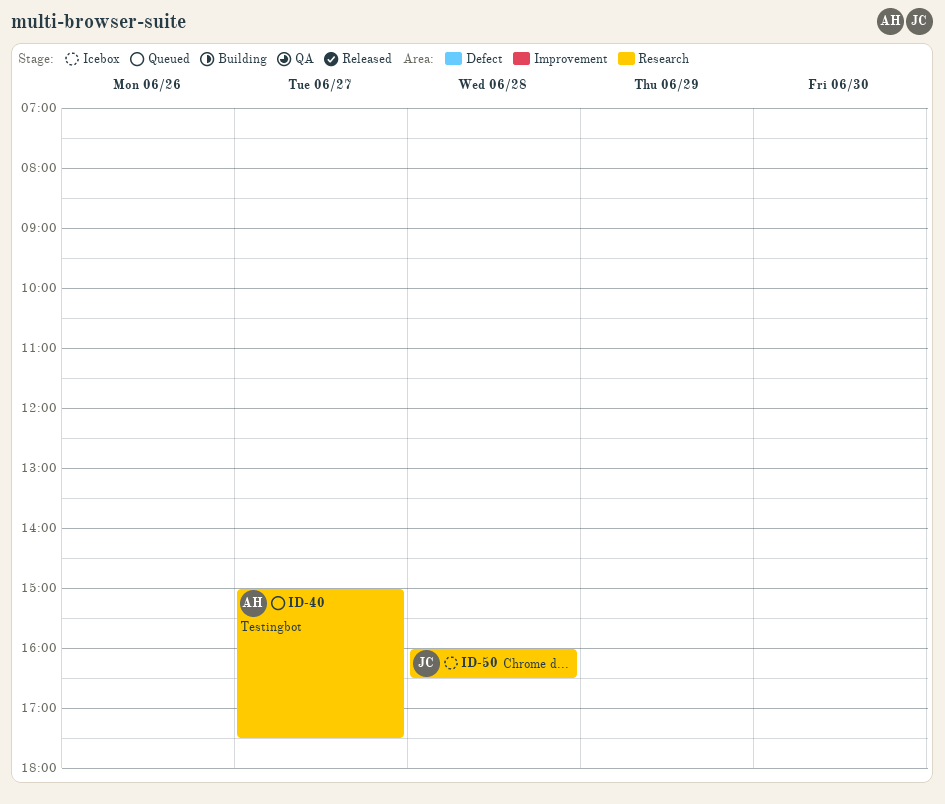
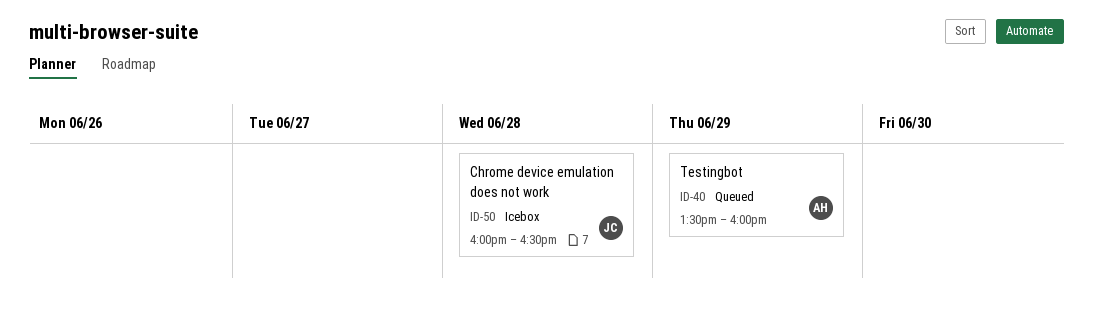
ID-40, day: Jun 27 -> Jun 29
ID-40, begins: 15:00 -> 13:30
ID-40, ends: 17:30 -> 16:00

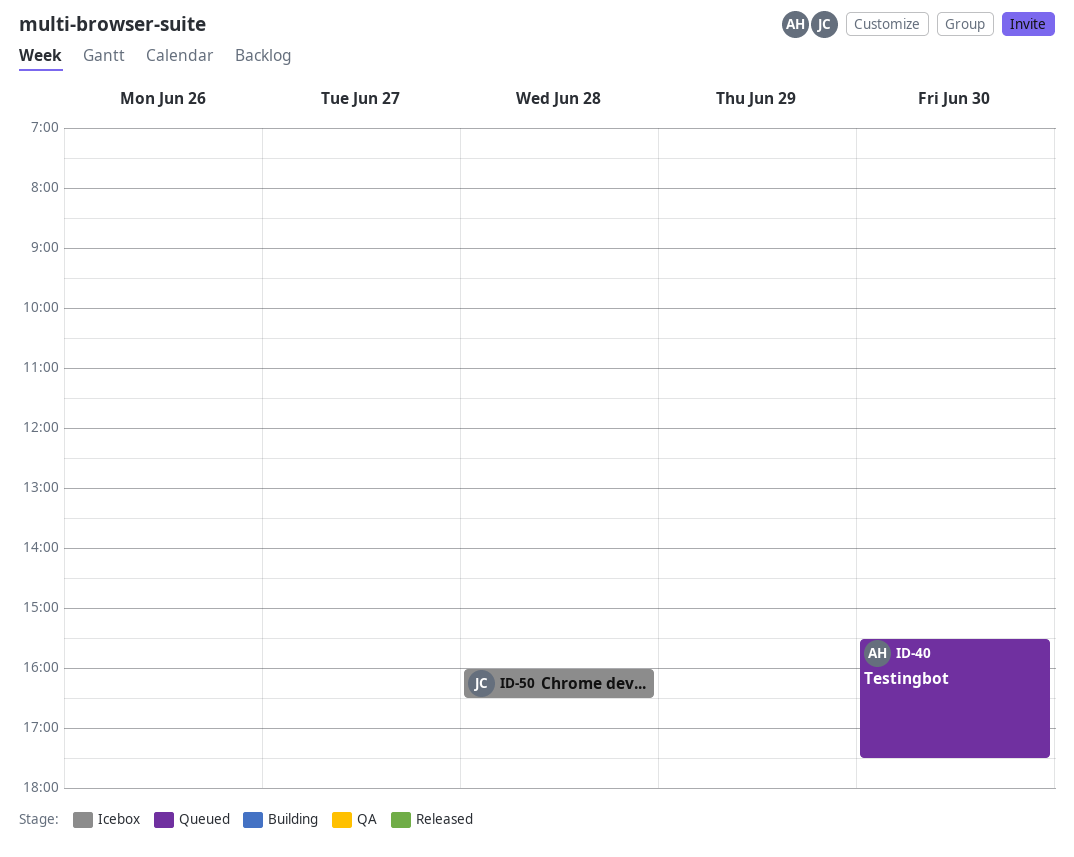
ID-40, day: Jun 29 -> Jun 30
ID-40, begins: 13:30 -> 15:30
ID-40, ends: 16:00 -> 17:30

